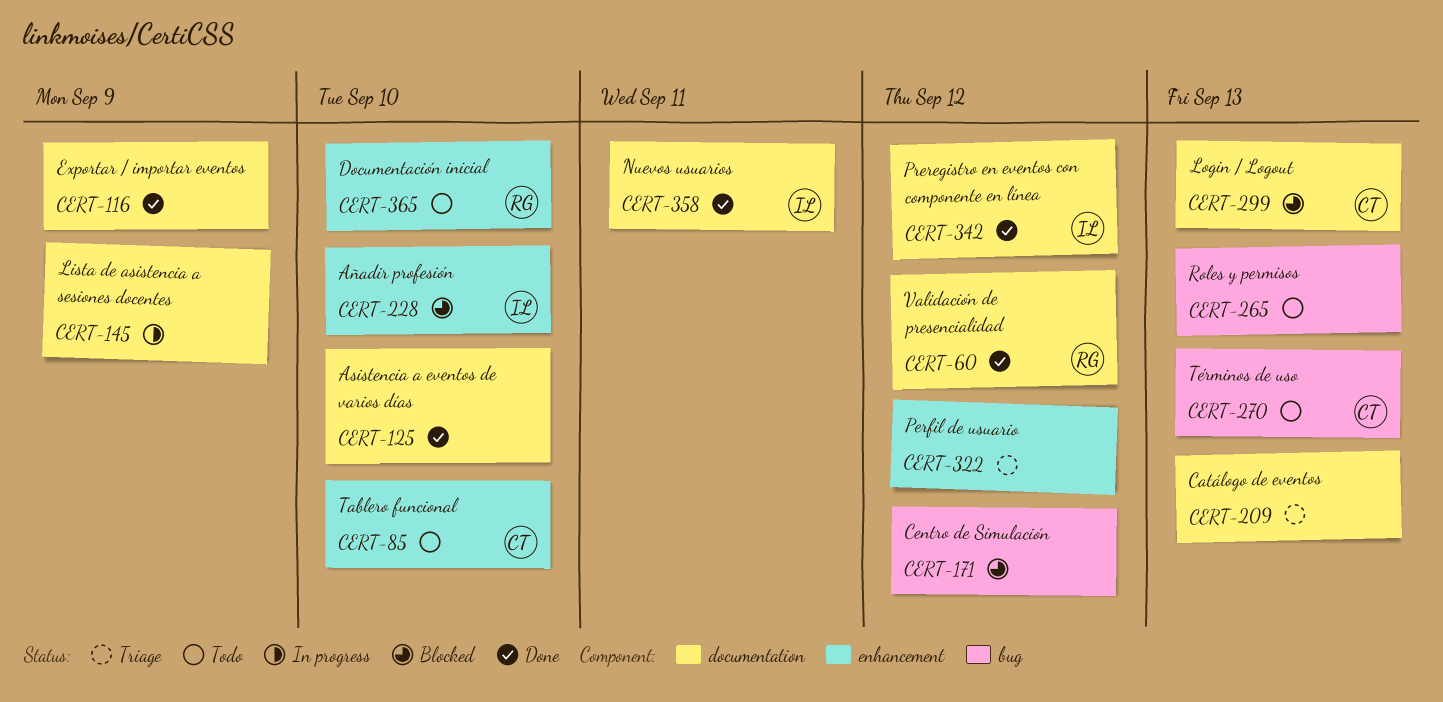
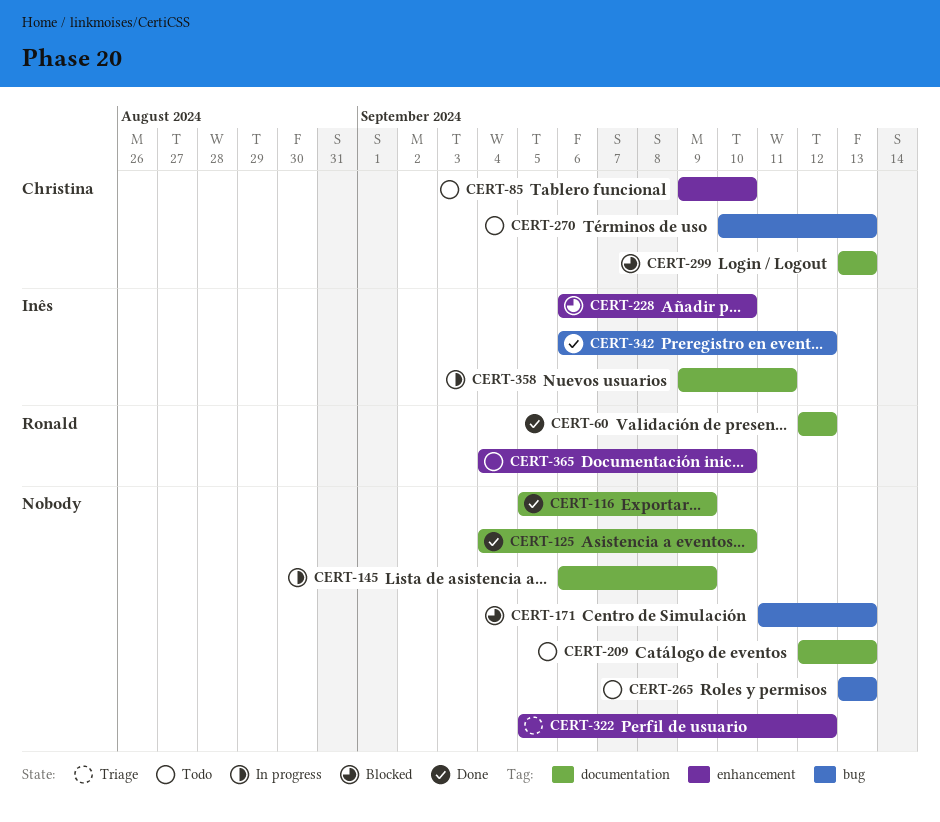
CERT-171, due: Sep 12 -> Sep 13
CERT-209, status: Triage -> Todo
CERT-342, label: documentation -> bug
CERT-358, status: Done -> In progress

